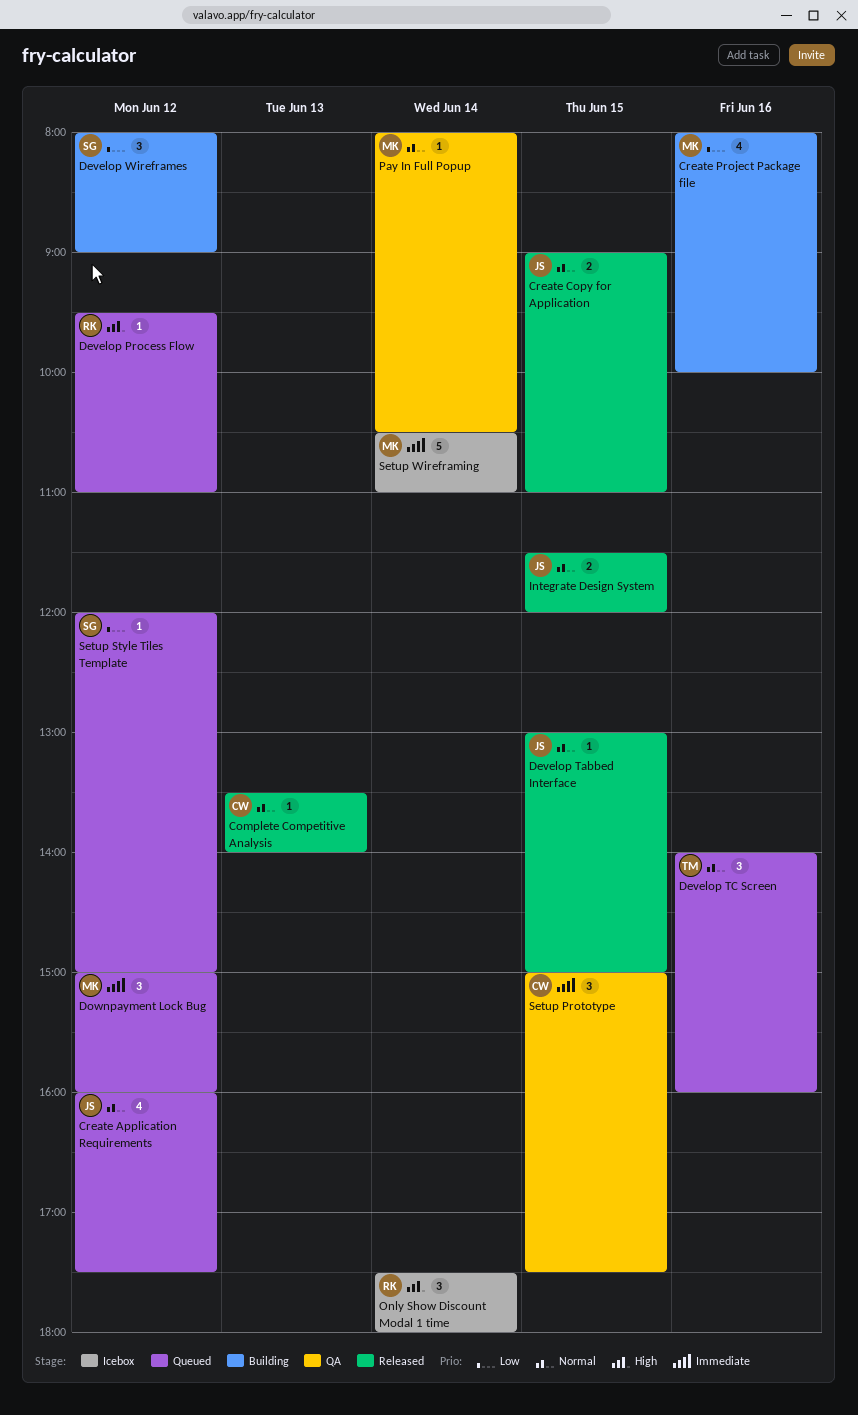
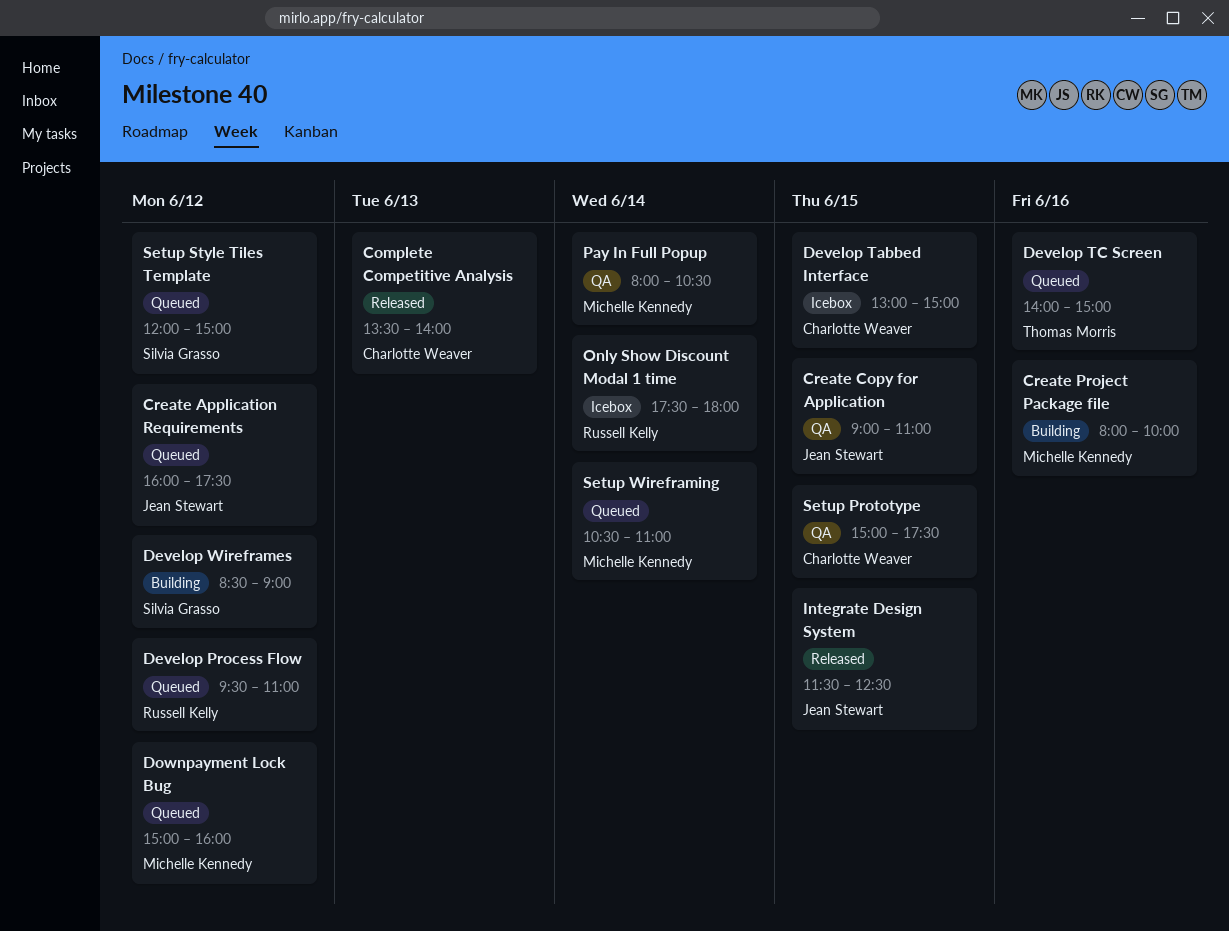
Create Copy for Application, status: Released -> QA
Develop Tabbed Interface, status: Released -> Icebox
Develop Tabbed Interface, owner: Jean Stewart -> Charlotte Weaver
Develop TC Screen, ends: 16:00 -> 15:00
Develop Wireframes, begins: 08:00 -> 08:30
Integrate Design System, ends: 12:00 -> 12:30
Setup Wireframing, status: Icebox -> Queued

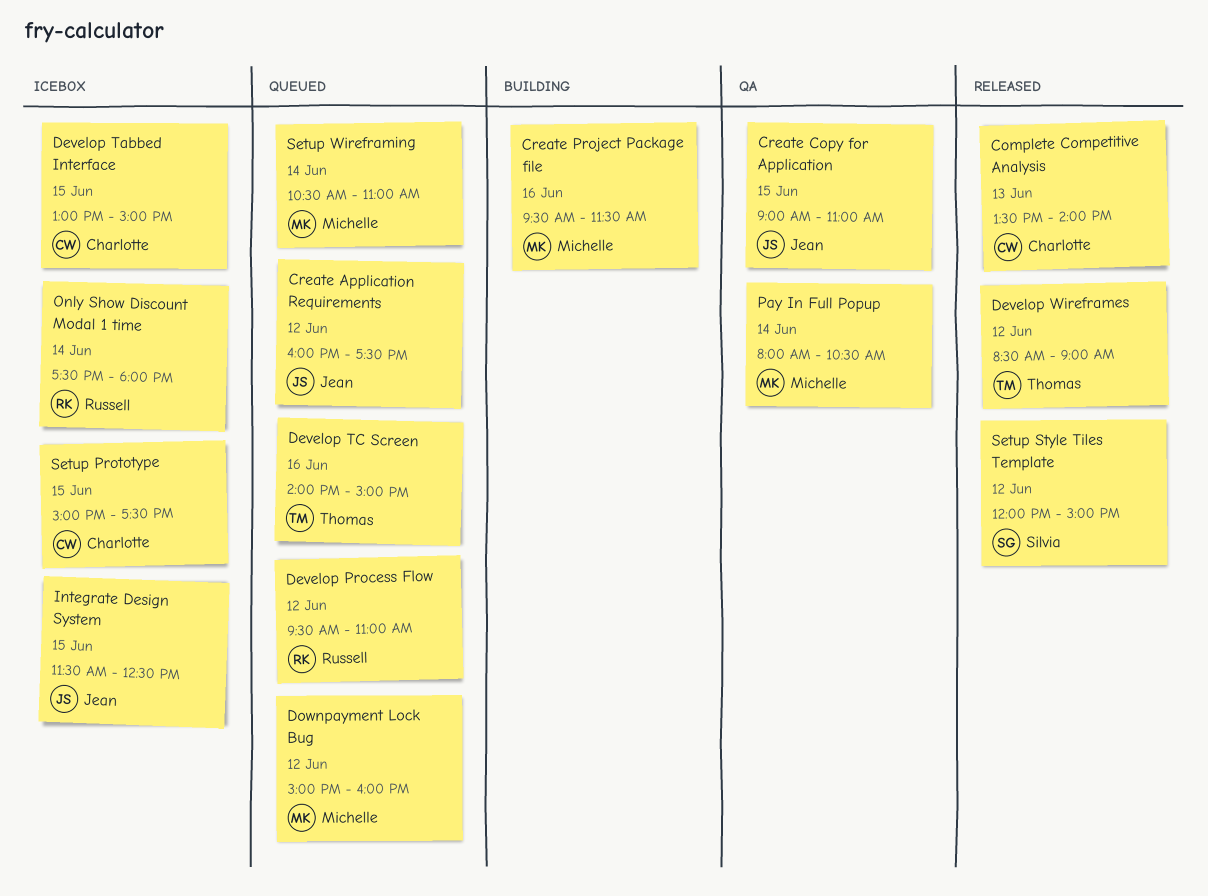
Create Project Package file, begins: 08:00 -> 09:30
Create Project Package file, ends: 10:00 -> 11:30
Develop Wireframes, status: Building -> Released
Develop Wireframes, owner: Silvia Grasso -> Thomas Morris
Integrate Design System, status: Released -> Icebox
Setup Prototype, status: QA -> Icebox
Setup Style Tiles Template, status: Queued -> Released

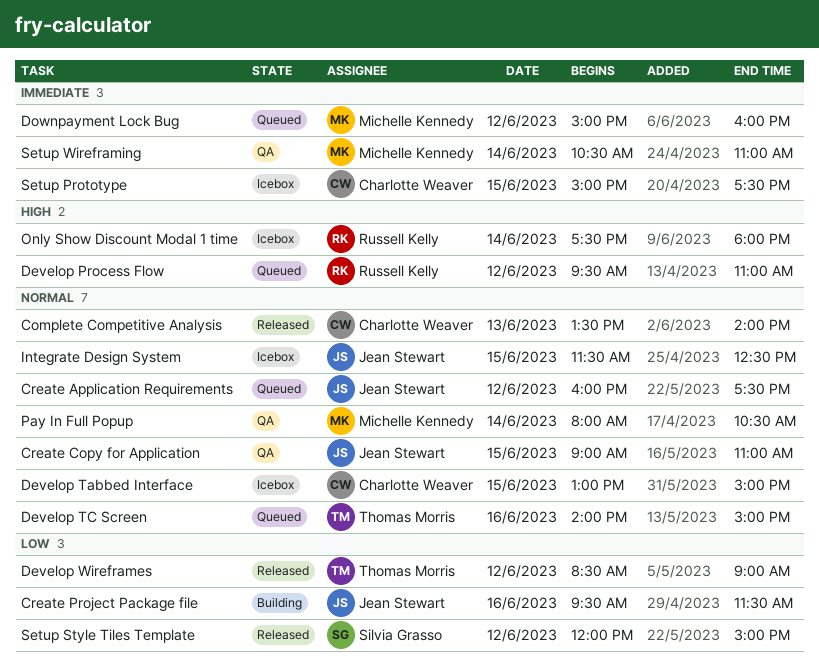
Create Project Package file, owner: Michelle Kennedy -> Jean Stewart
Setup Wireframing, status: Queued -> QA

